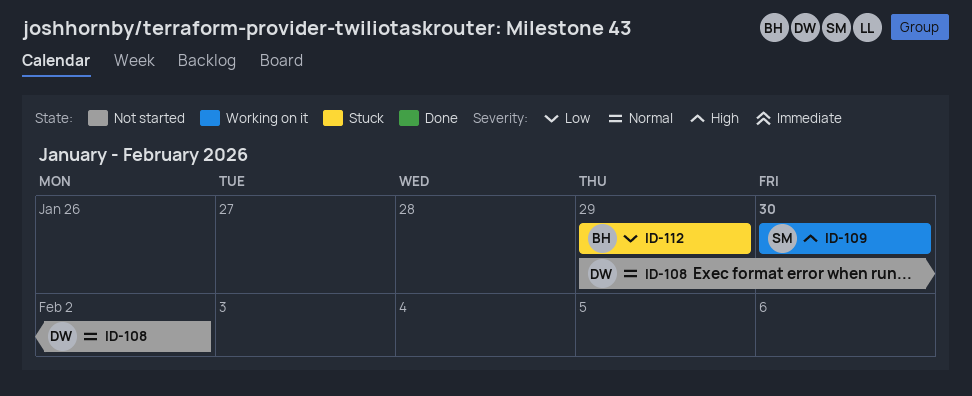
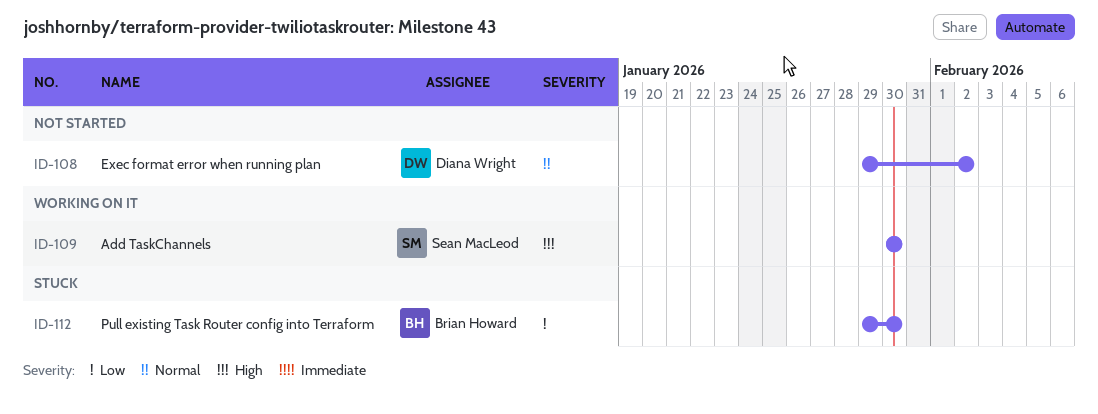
ID-112, due: Jan 29 -> Jan 30

